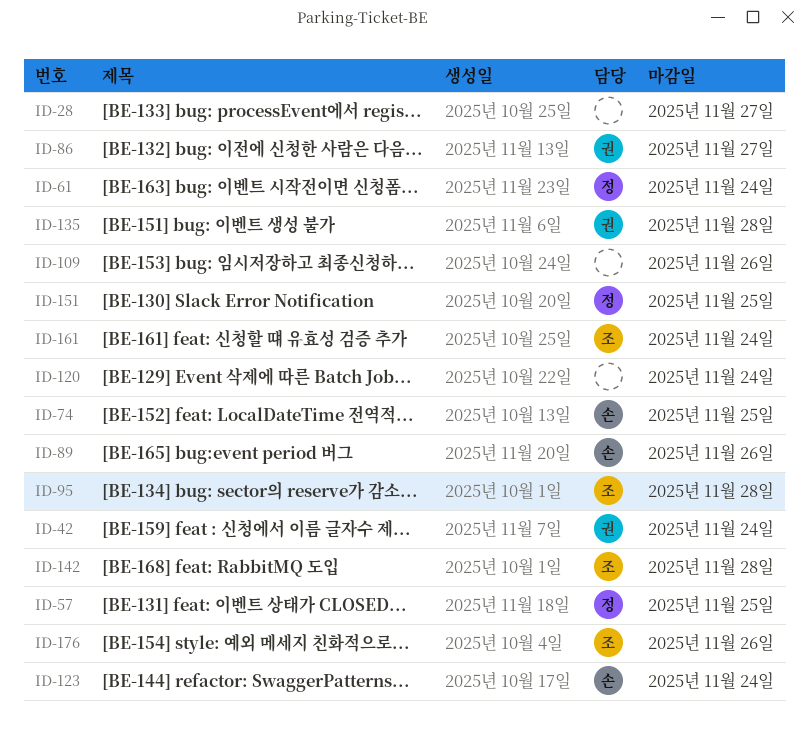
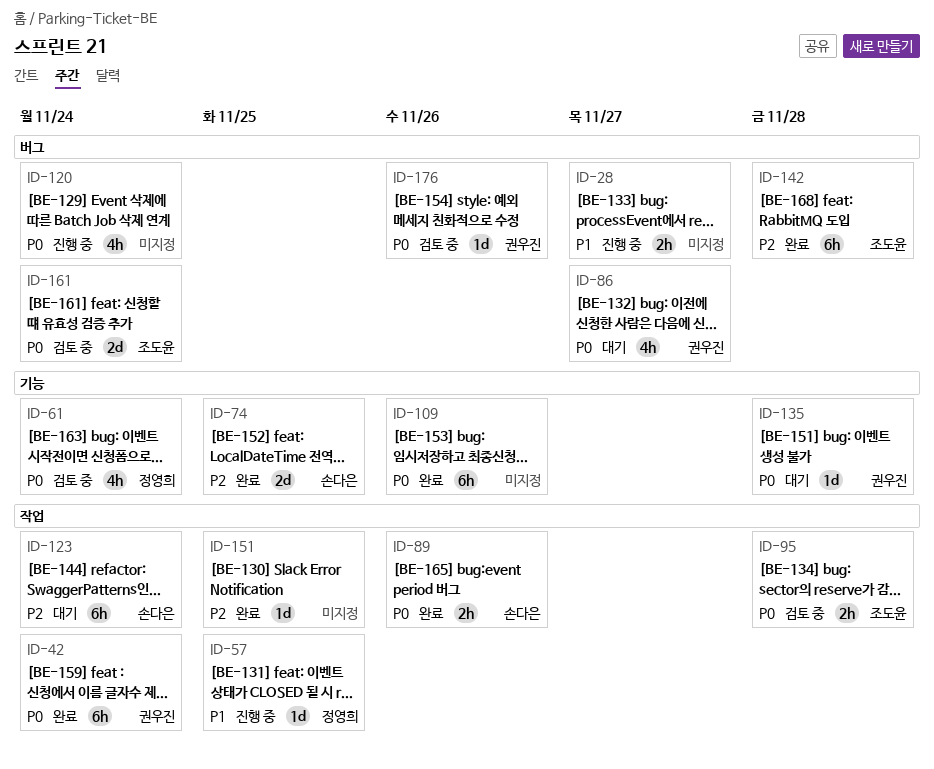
ID-151, owner: 정영희 -> none
ID-176, owner: 조도윤 -> 권우진

